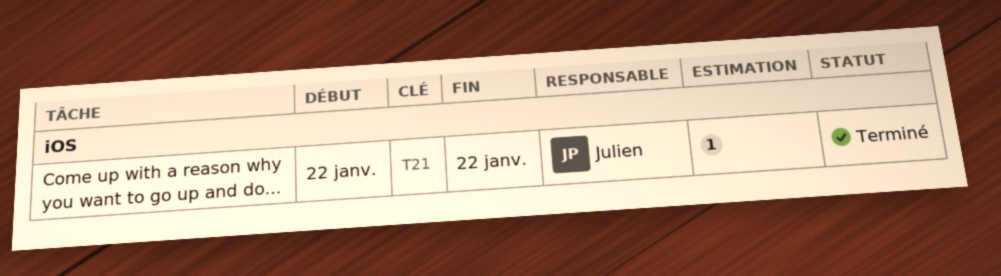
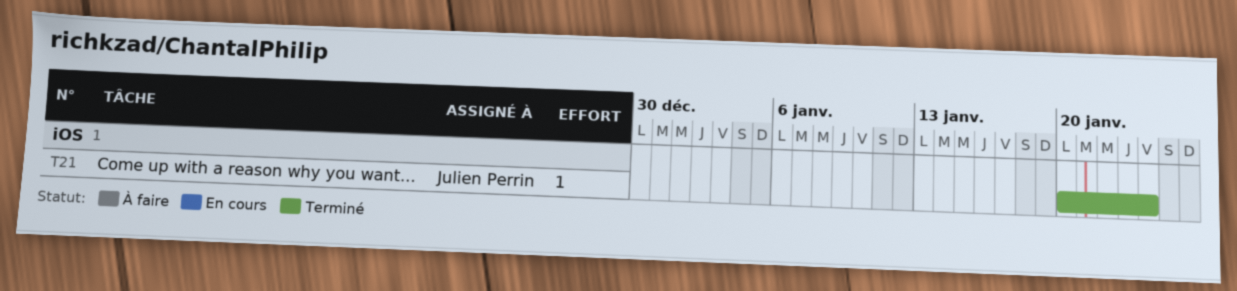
T21, start: Jan 22 -> Jan 20
T21, due: Jan 22 -> Jan 24

